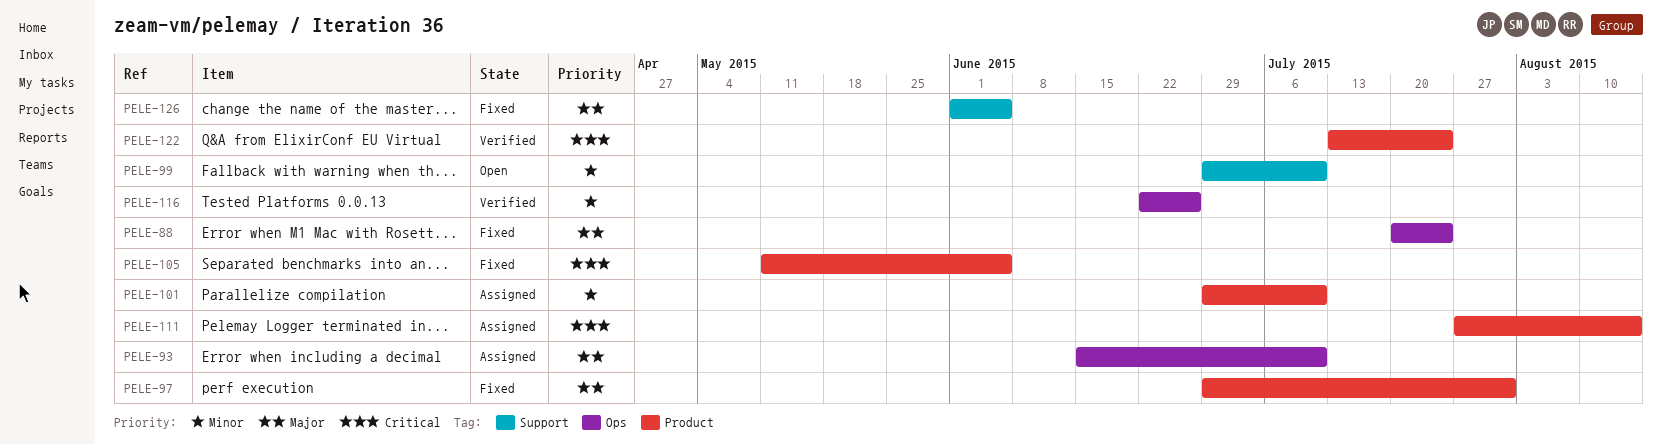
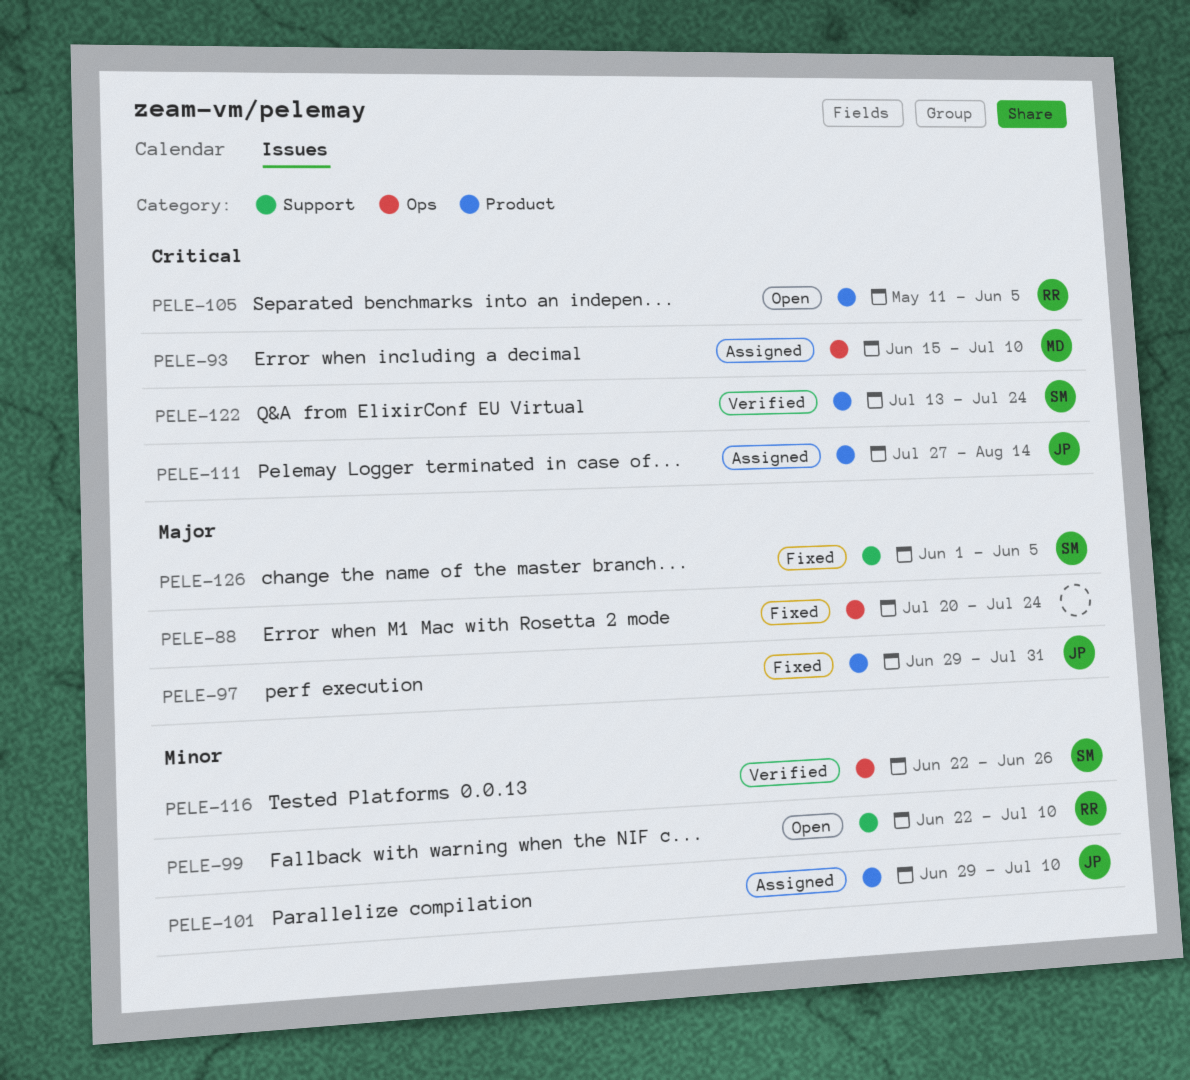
PELE-93, priority: Major -> Critical
PELE-99, start: Jun 29 -> Jun 22
PELE-105, status: Fixed -> Open

